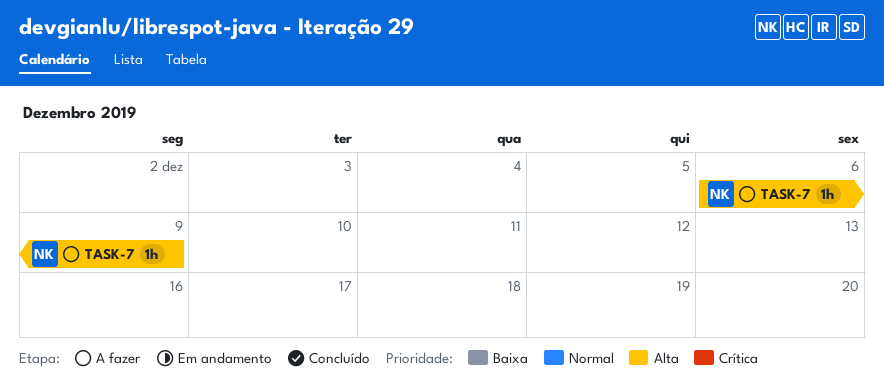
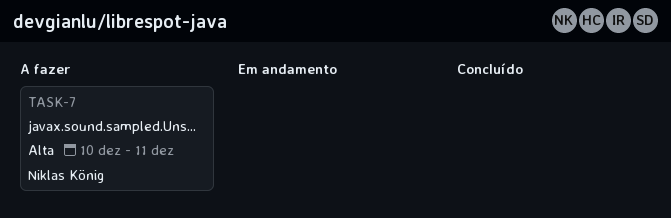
TASK-7, start: Dec 6 -> Dec 10
TASK-7, due: Dec 9 -> Dec 11

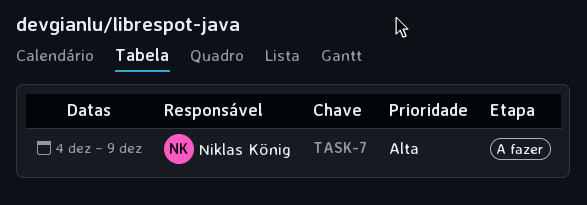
TASK-7, start: Dec 10 -> Dec 4
TASK-7, due: Dec 11 -> Dec 9

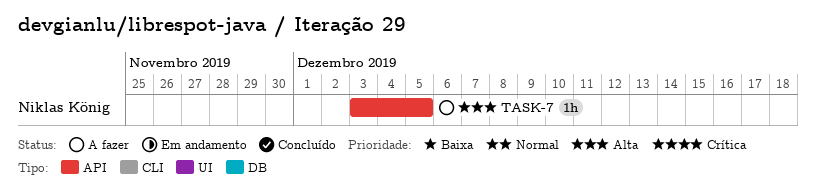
TASK-7, start: Dec 4 -> Dec 3
TASK-7, due: Dec 9 -> Dec 5

